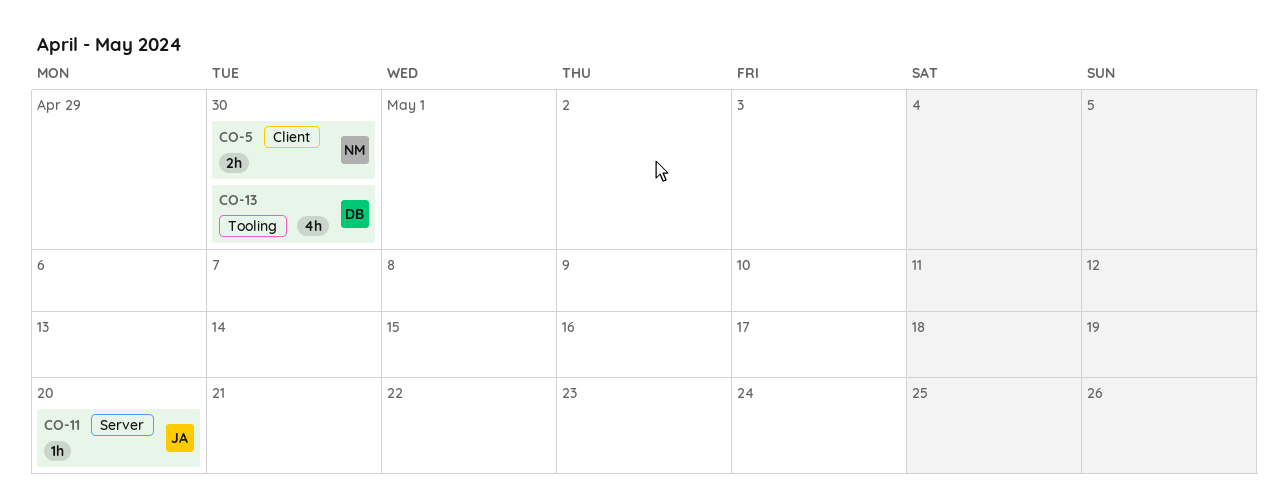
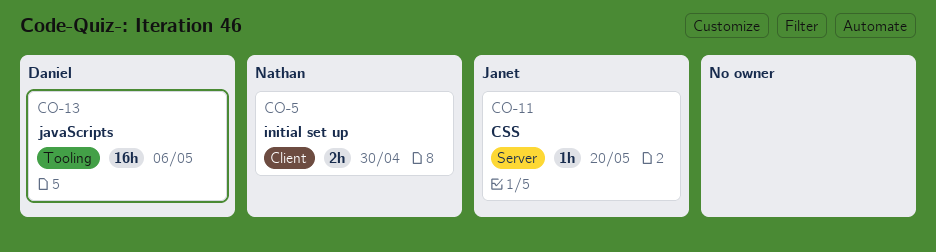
CO-13, estimate: 4h -> 16h
CO-13, due: Apr 30 -> May 6

